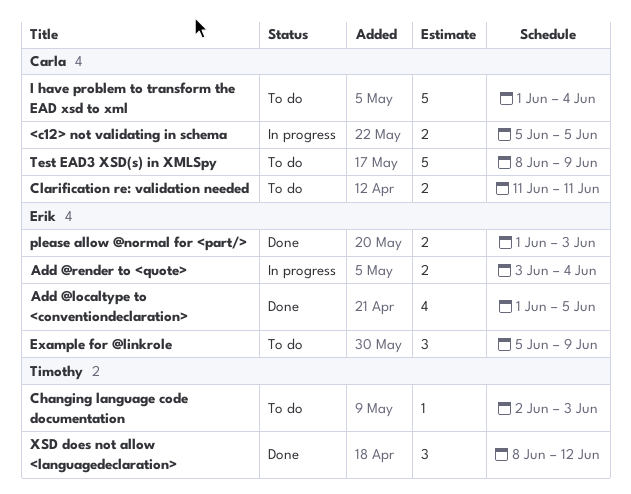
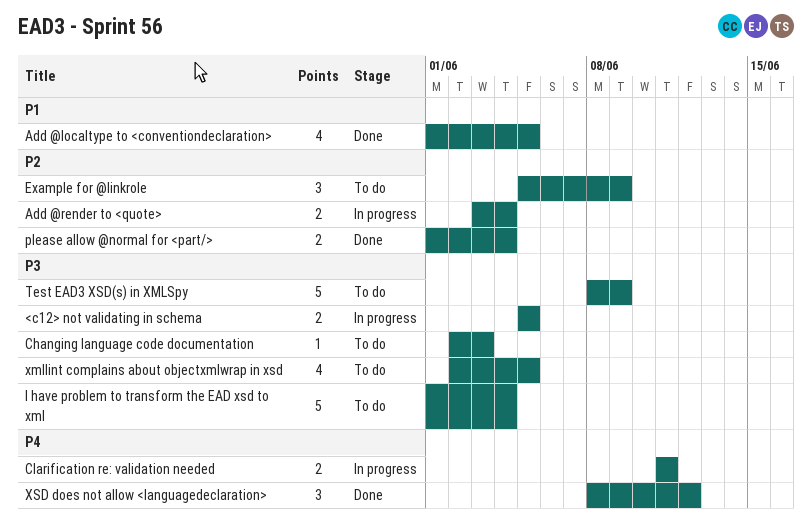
Clarification re: validation needed, status: To do -> In progress
please allow @normal for <part/>, due: Jun 3 -> Jun 4
xmllint complains about objectxmlwrap in xsd: none -> present

